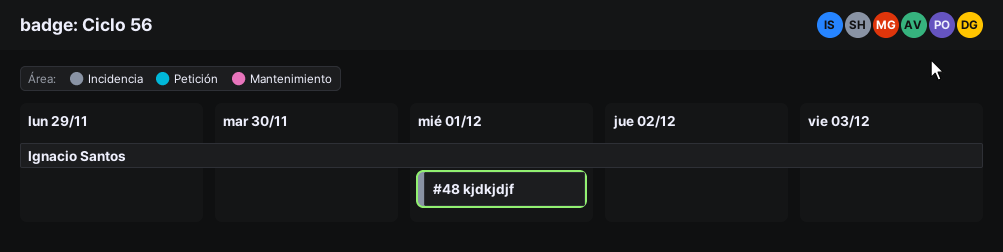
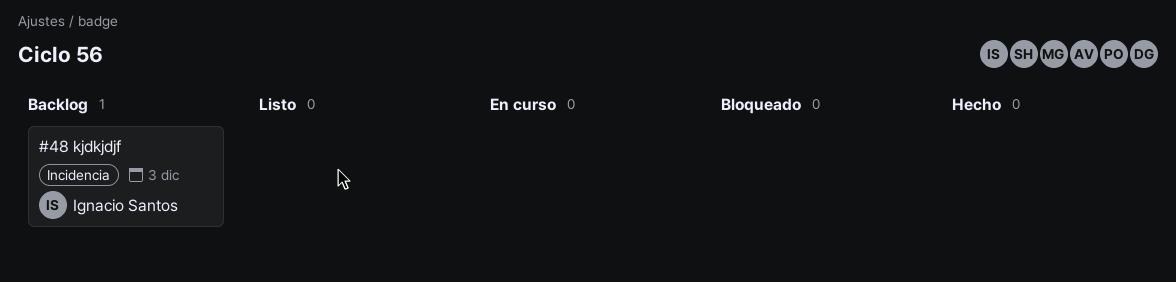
#48, due: Dec 1 -> Dec 3

